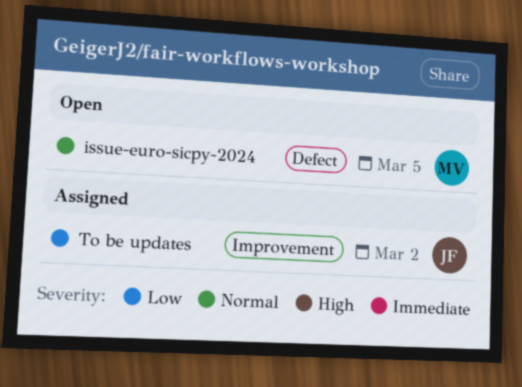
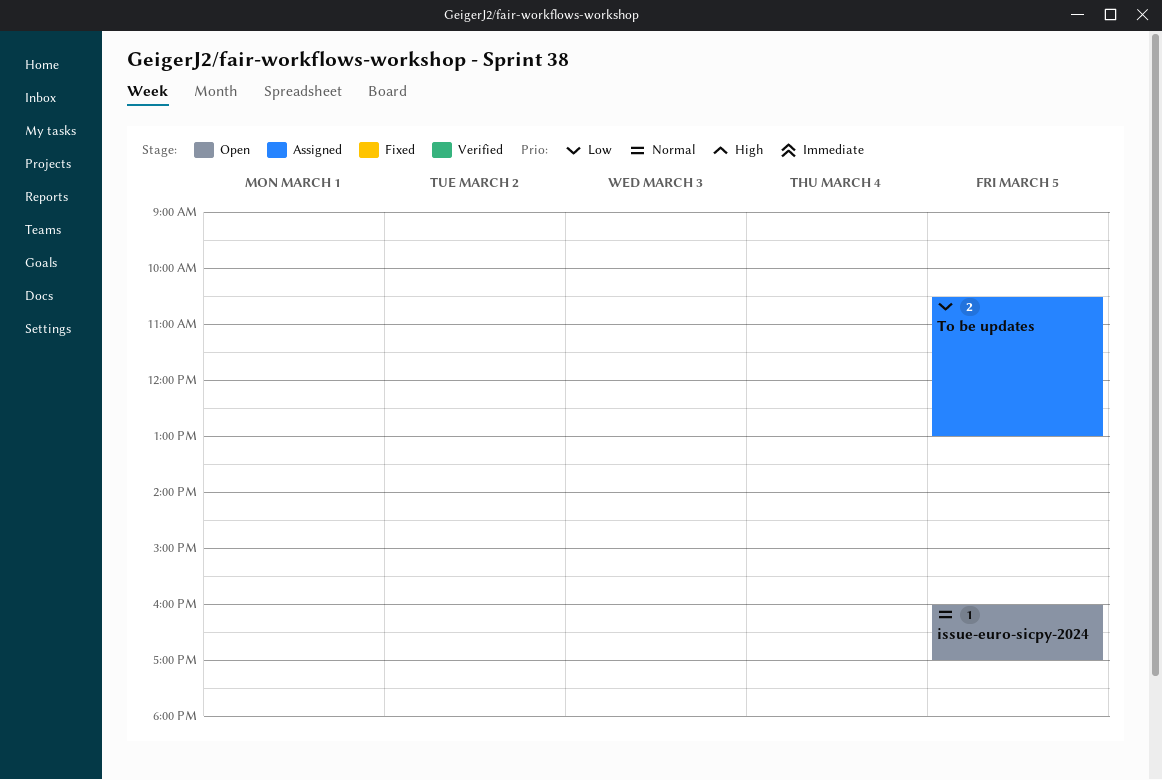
To be updates, day: Mar 2 -> Mar 5

